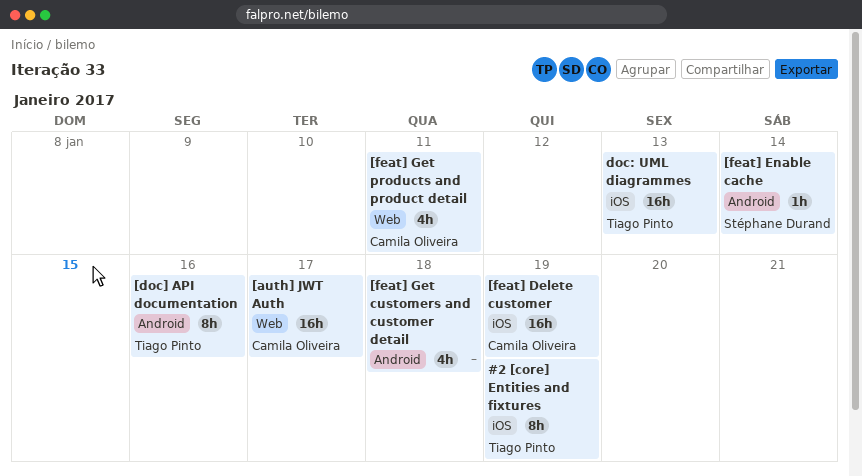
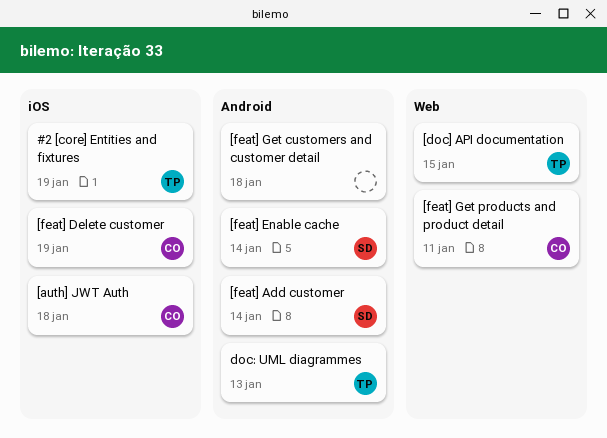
[auth] JWT Auth, label: Web -> iOS
[auth] JWT Auth, due: Jan 17 -> Jan 18
[doc] API documentation, label: Android -> Web
[doc] API documentation, due: Jan 16 -> Jan 15
[feat] Add customer: none -> present
doc: UML diagrammes, label: iOS -> Android

